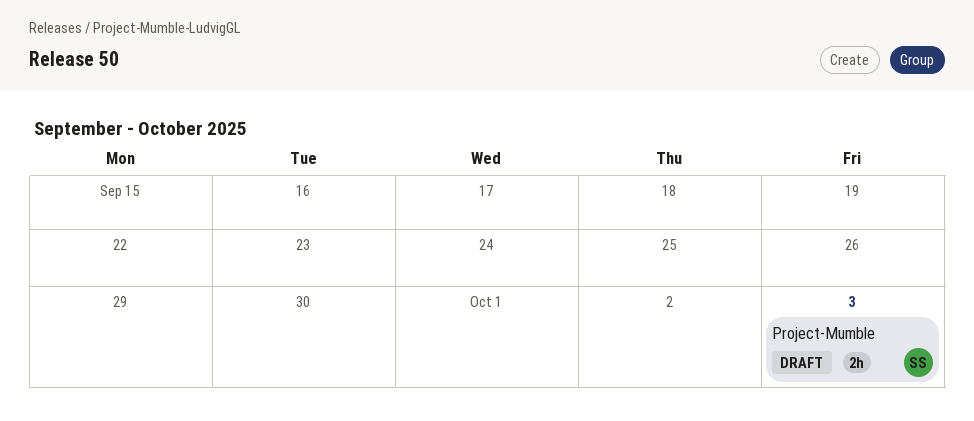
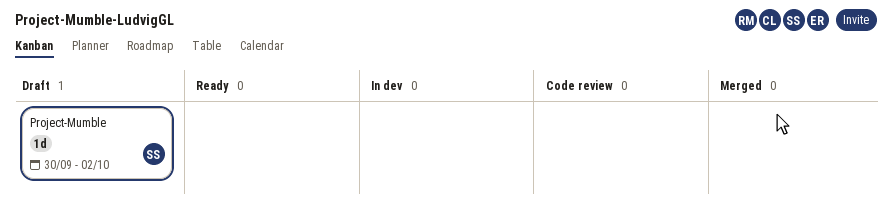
Project-Mumble, estimate: 2h -> 1d
Project-Mumble, due: Oct 3 -> Oct 2

